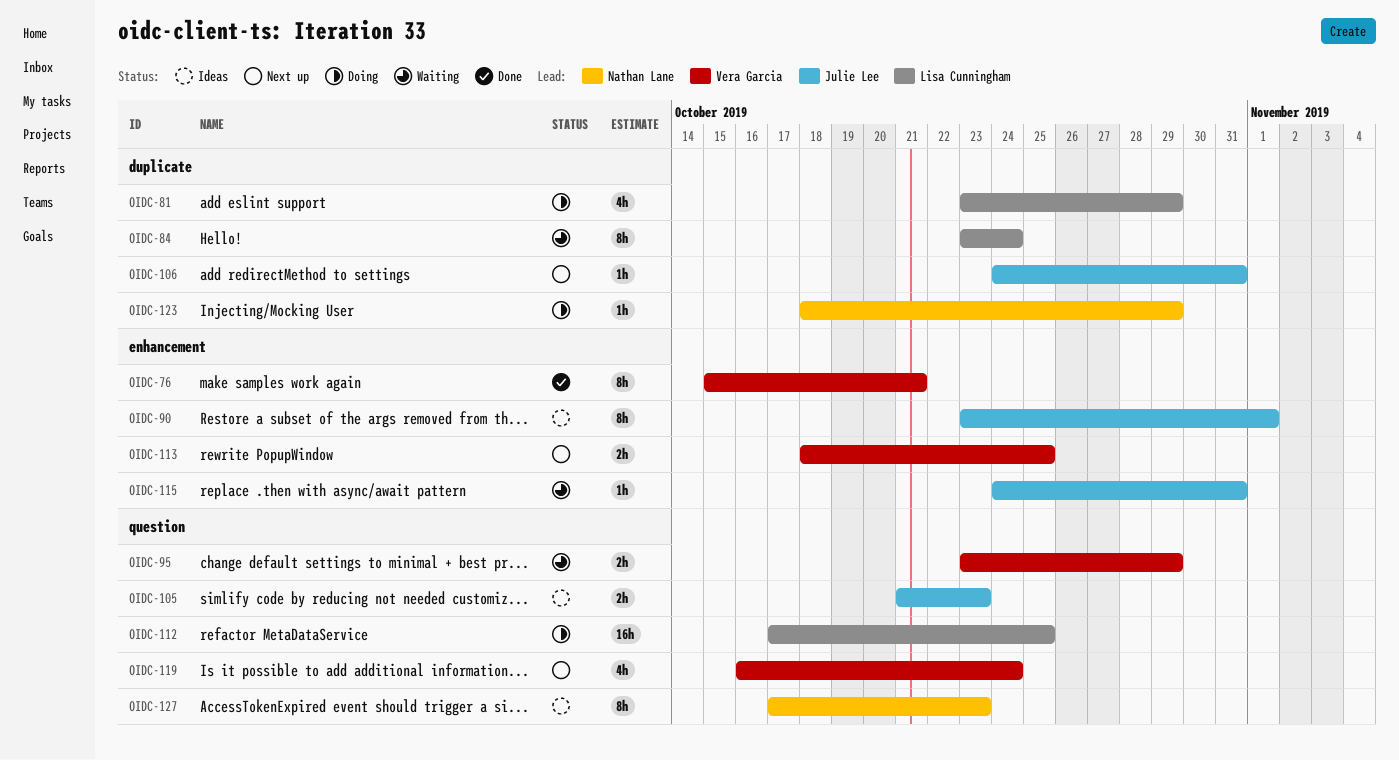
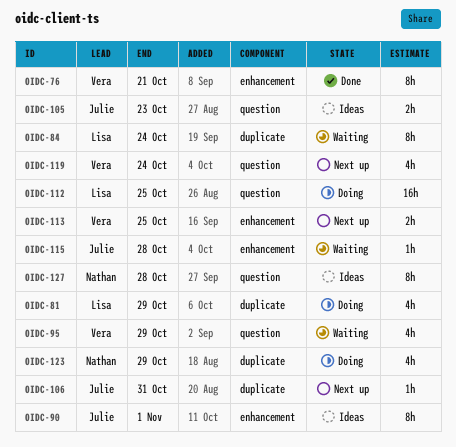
OIDC-95, estimate: 2h -> 4h
OIDC-115, due: Oct 31 -> Oct 28
OIDC-123, estimate: 1h -> 4h
OIDC-127, due: Oct 23 -> Oct 28

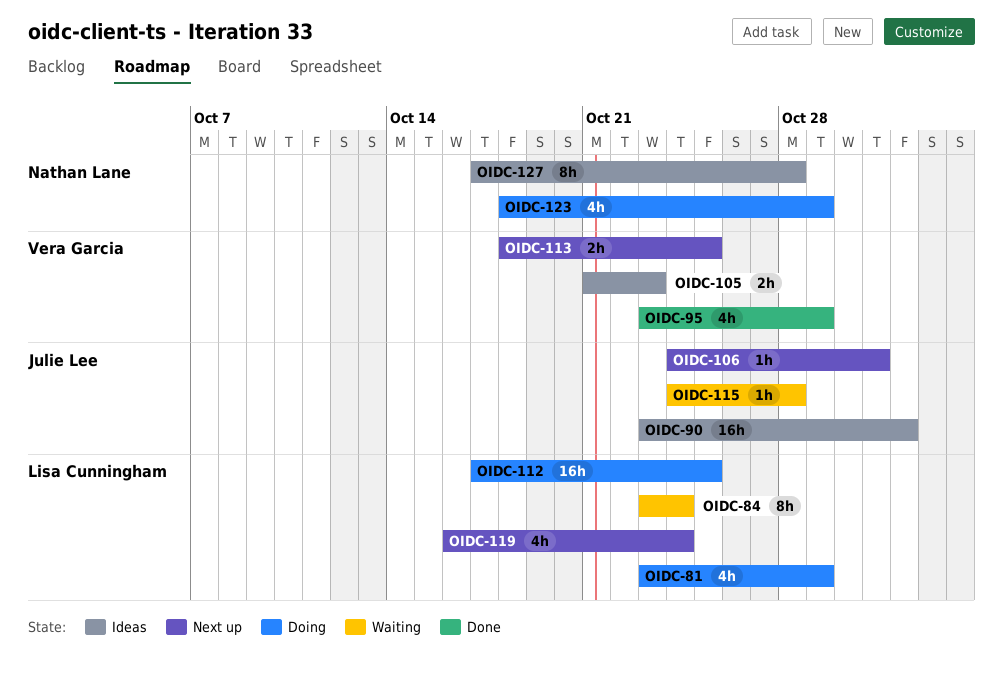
OIDC-76: present -> none
OIDC-90, estimate: 8h -> 16h
OIDC-95, status: Waiting -> Done
OIDC-105, owner: Julie Lee -> Vera Garcia
OIDC-119, owner: Vera Garcia -> Lisa Cunningham

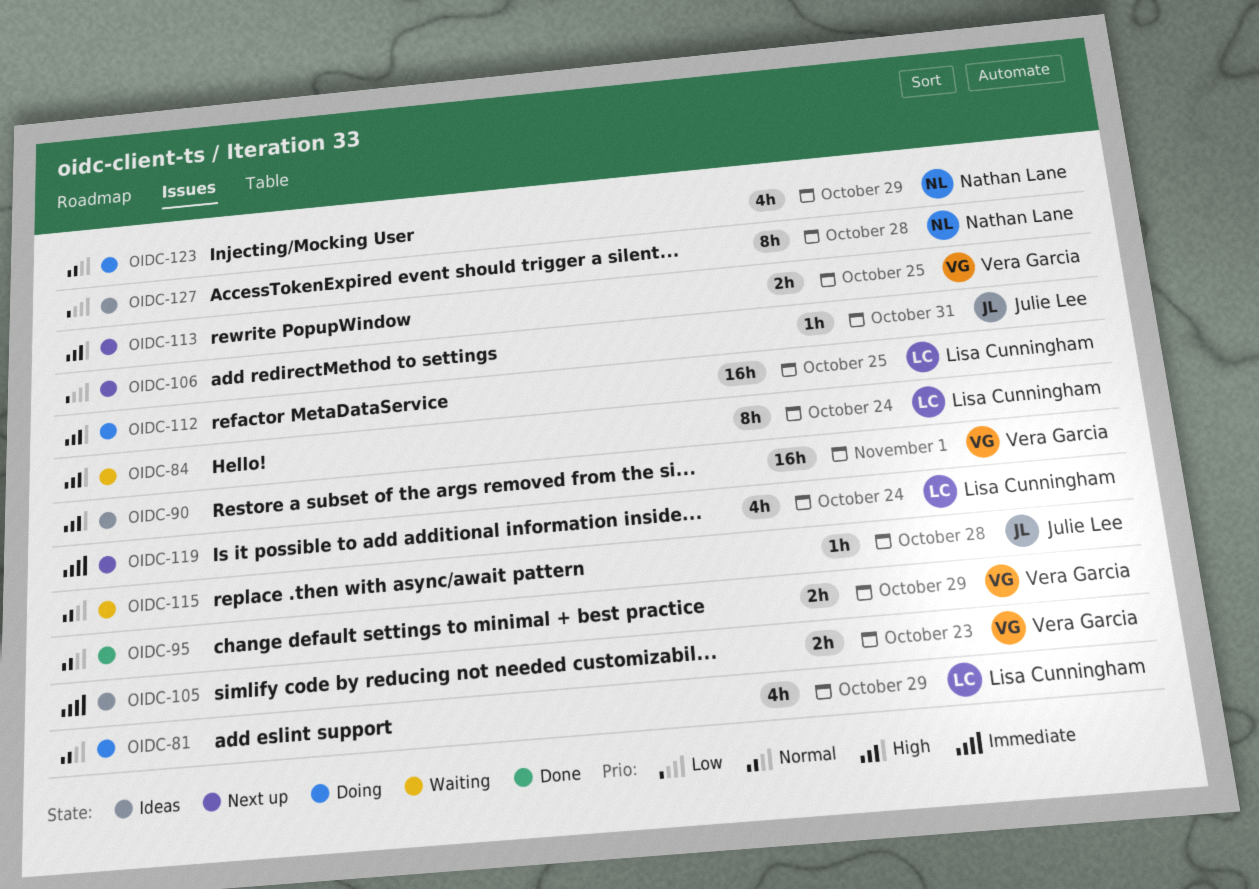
OIDC-90, owner: Julie Lee -> Vera Garcia
OIDC-95, estimate: 4h -> 2h

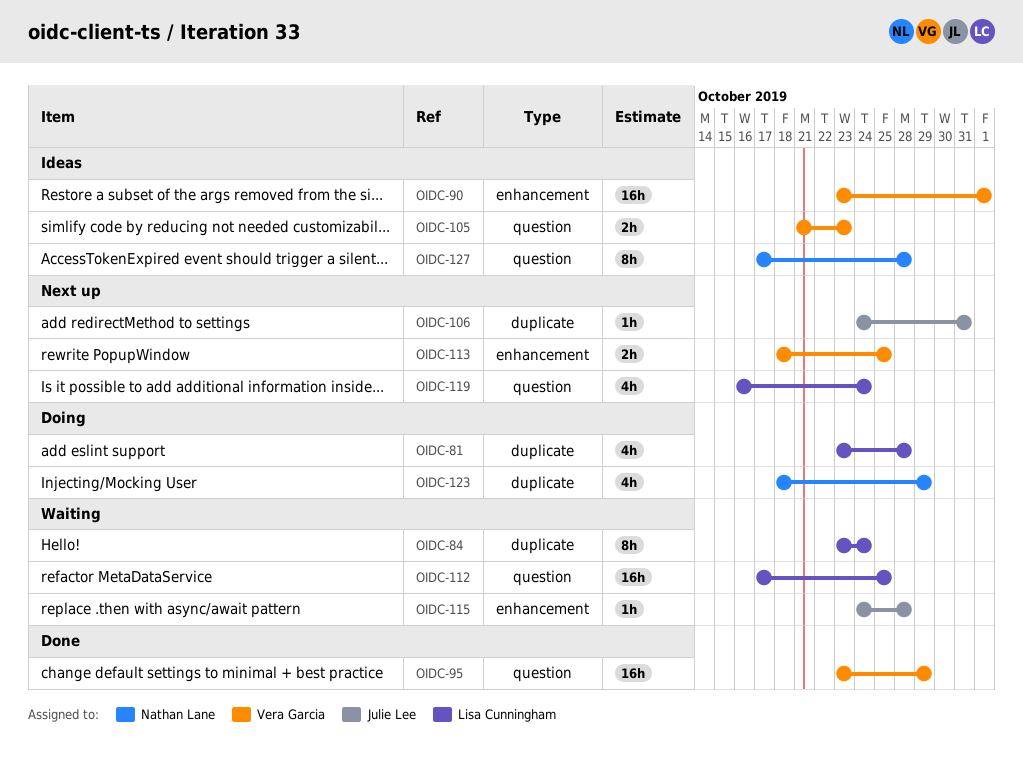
OIDC-81, due: Oct 29 -> Oct 28
OIDC-95, estimate: 2h -> 16h
OIDC-112, status: Doing -> Waiting

